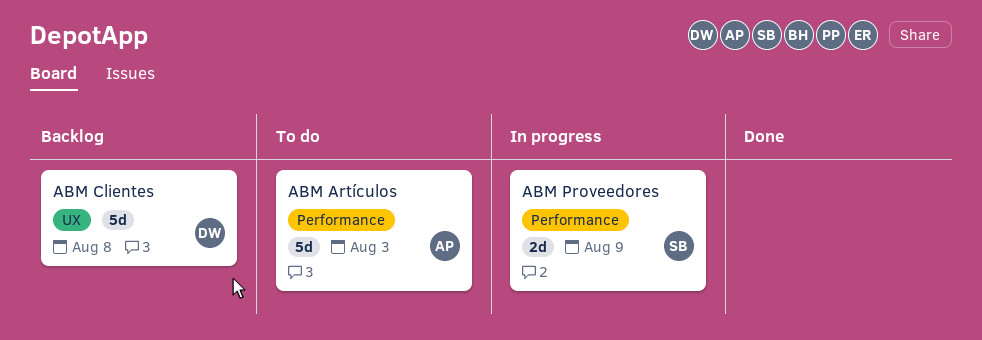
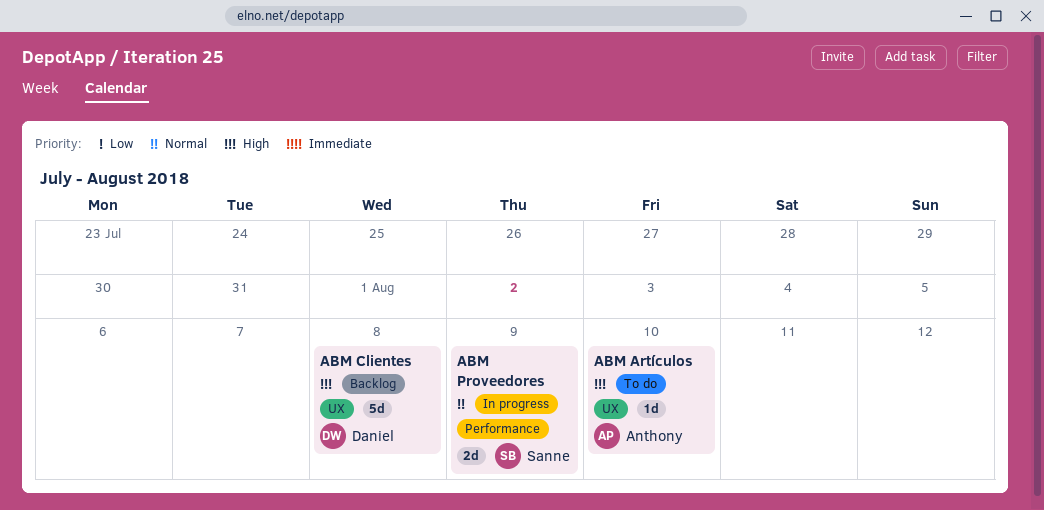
ABM Artículos, label: Performance -> UX
ABM Artículos, estimate: 5d -> 1d
ABM Artículos, due: Aug 3 -> Aug 10

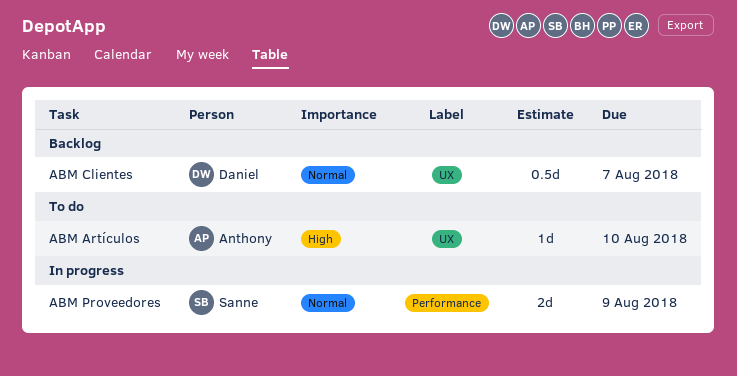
ABM Clientes, priority: High -> Normal
ABM Clientes, estimate: 5d -> 0.5d
ABM Clientes, due: Aug 8 -> Aug 7

